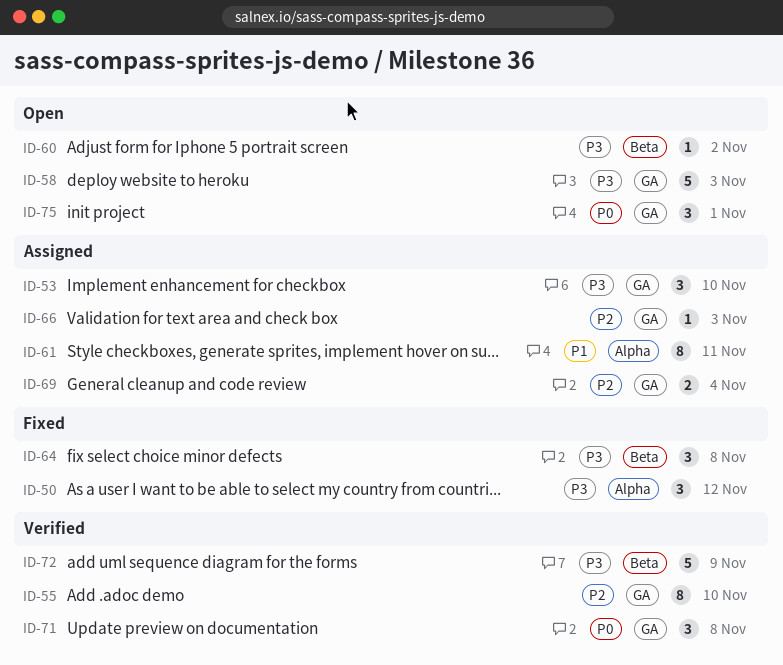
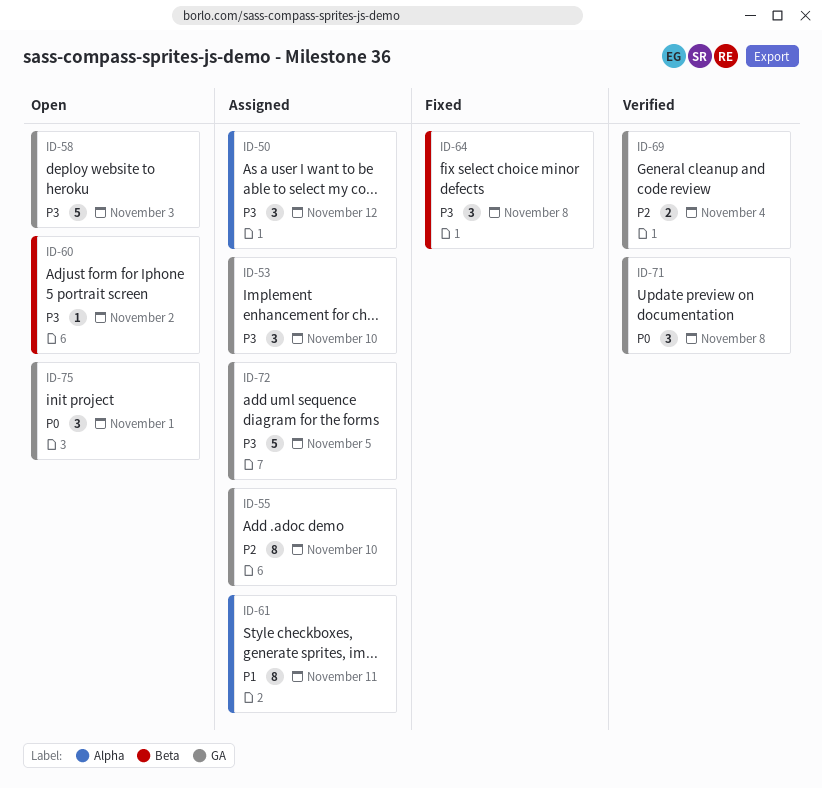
ID-50, status: Fixed -> Assigned
ID-55, status: Verified -> Assigned
ID-66: present -> none
ID-69, status: Assigned -> Verified
ID-72, status: Verified -> Assigned
ID-72, label: Beta -> GA
ID-72, due: Nov 9 -> Nov 5

